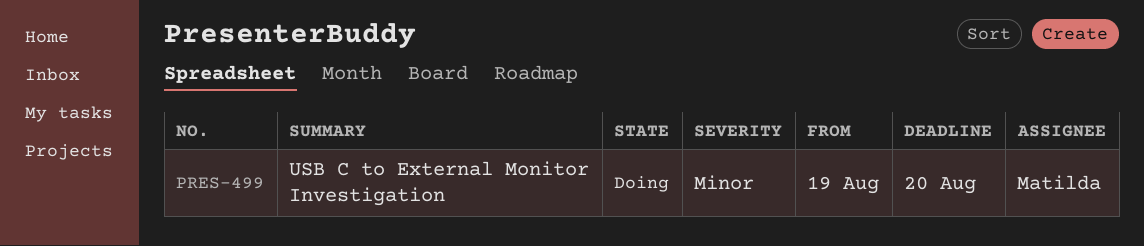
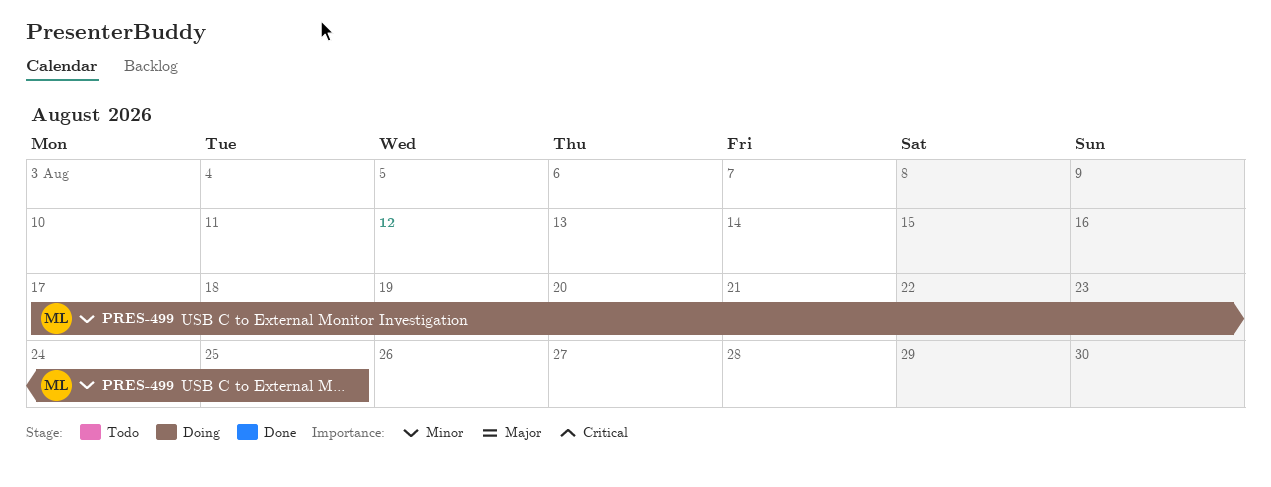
PRES-499, start: Aug 19 -> Aug 17
PRES-499, due: Aug 20 -> Aug 25

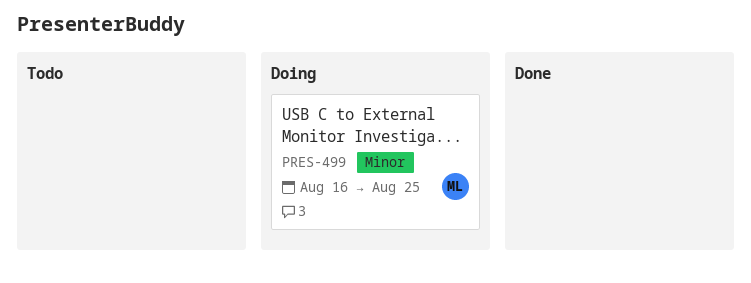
PRES-499, start: Aug 17 -> Aug 16

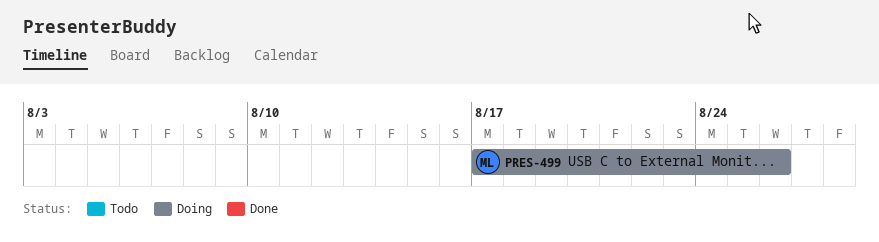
PRES-499, start: Aug 16 -> Aug 17
PRES-499, due: Aug 25 -> Aug 26

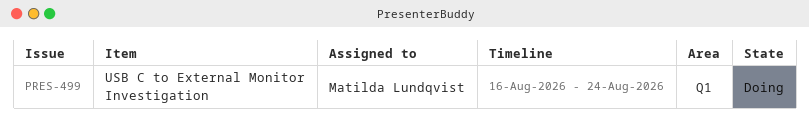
PRES-499, start: Aug 17 -> Aug 16
PRES-499, due: Aug 26 -> Aug 24

